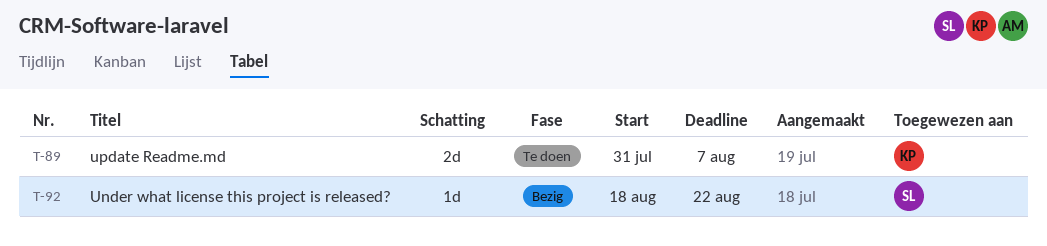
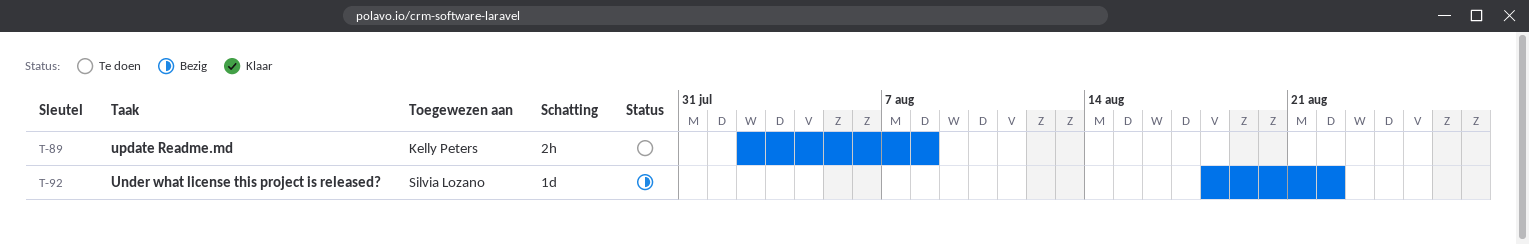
T-89, estimate: 2d -> 2h
T-89, start: Jul 31 -> Aug 2
T-89, due: Aug 7 -> Aug 8

